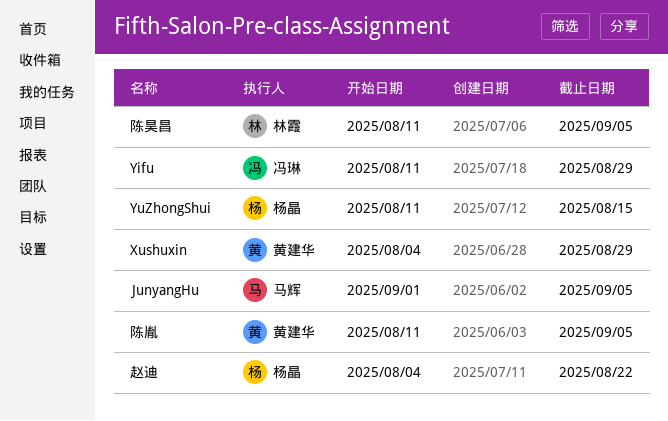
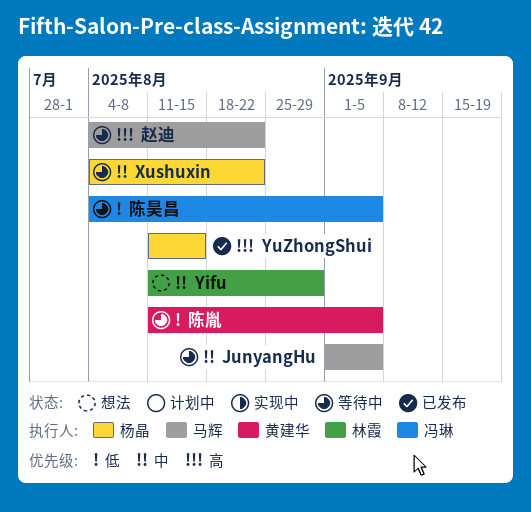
Xushuxin, owner: 黄建华 -> 杨晶
Xushuxin, due: Aug 29 -> Aug 22
Yifu, owner: 冯琳 -> 林霞
赵迪, owner: 杨晶 -> 马辉
陈昊昌, owner: 林霞 -> 冯琳
陈昊昌, start: Aug 11 -> Aug 4

